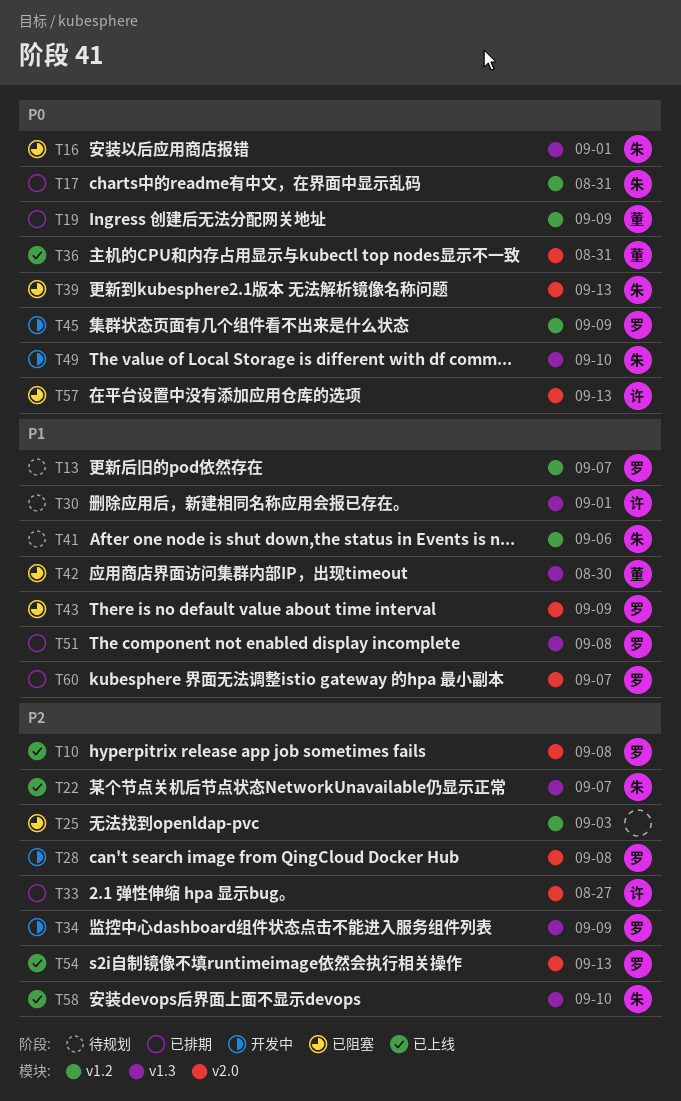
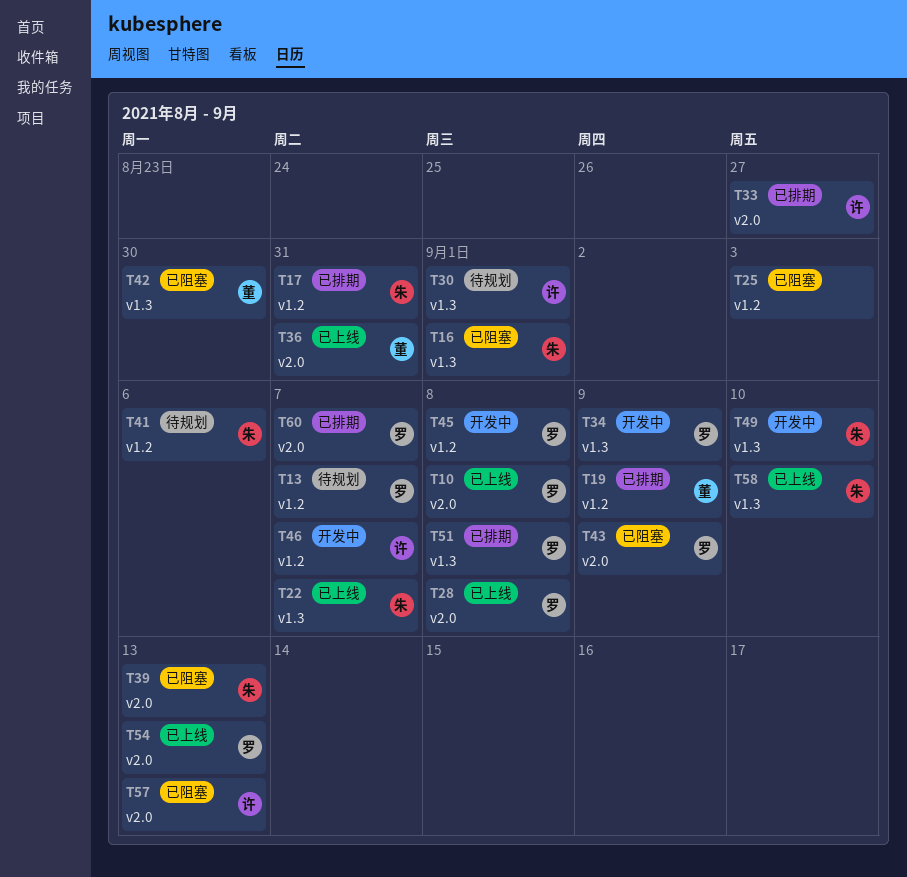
T28, status: 开发中 -> 已上线
T45, due: Sep 9 -> Sep 8
T46: none -> present

